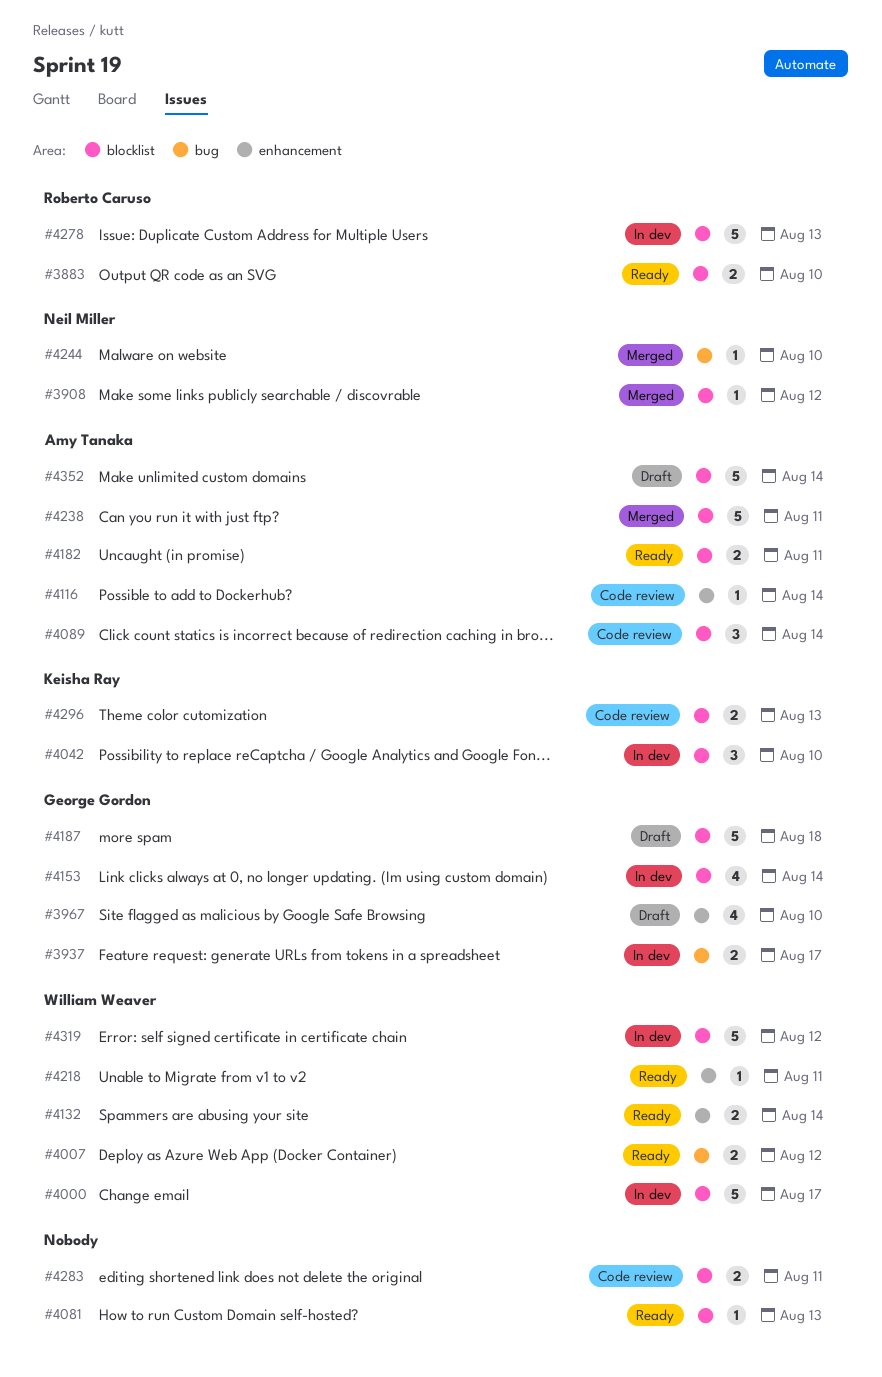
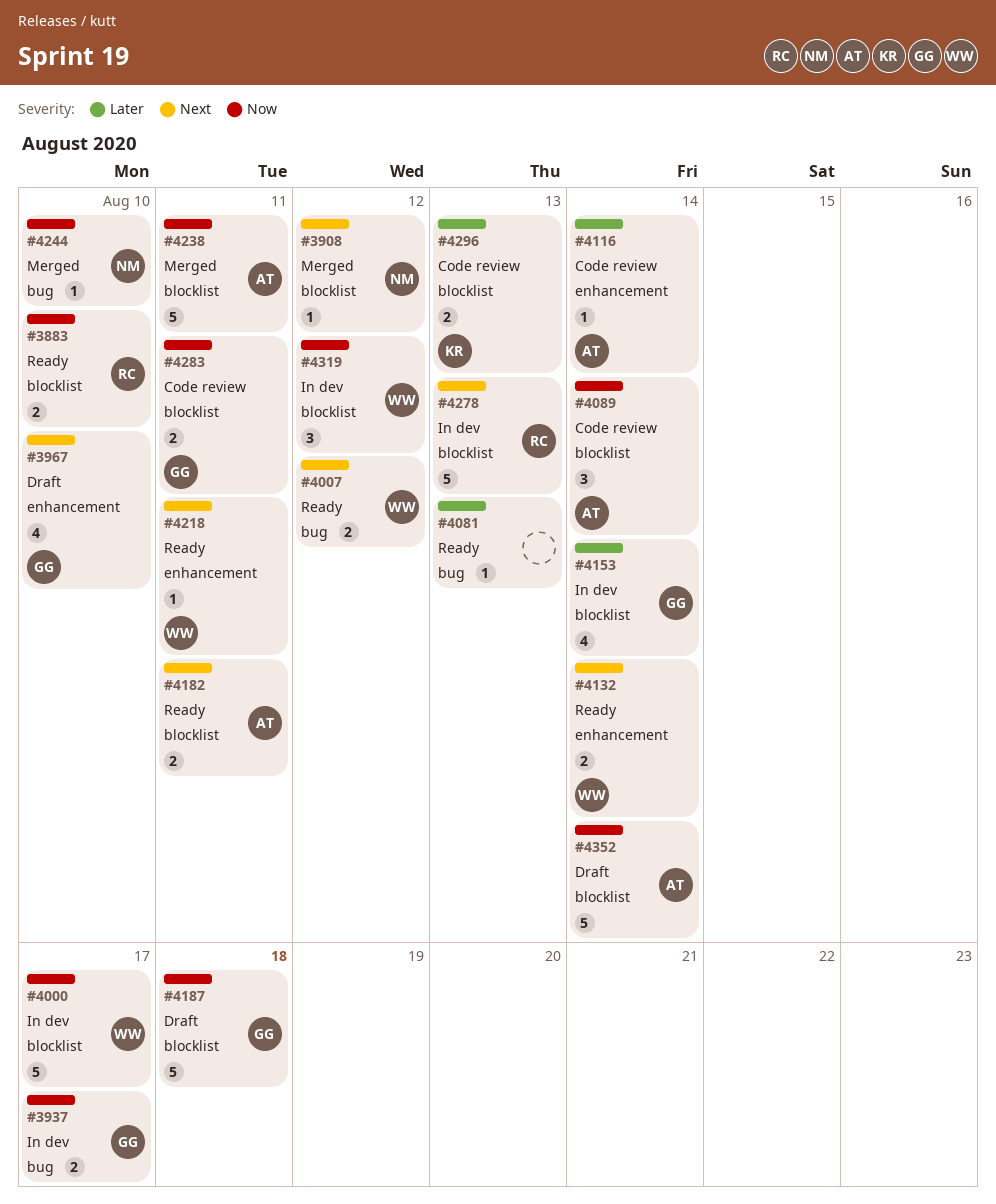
#4042: present -> none
#4081, label: blocklist -> bug
#4283, owner: none -> George Gordon
#4319, estimate: 5 -> 3

